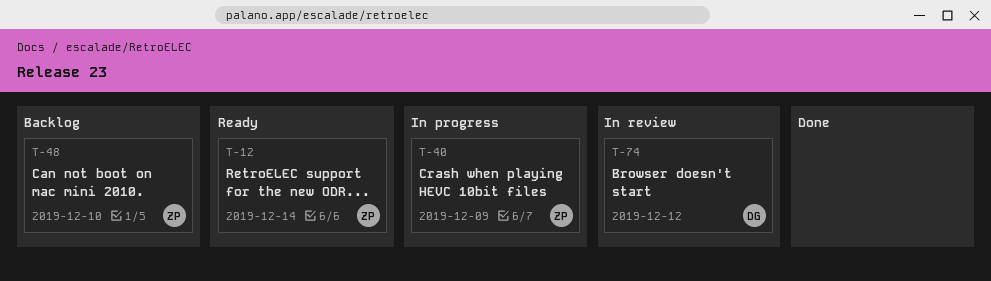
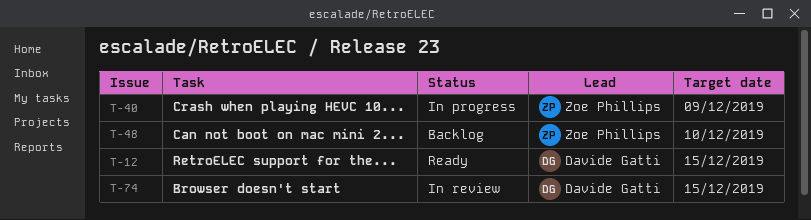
T-12, owner: Zoe Phillips -> Davide Gatti
T-12, due: Dec 14 -> Dec 15
T-74, due: Dec 12 -> Dec 15

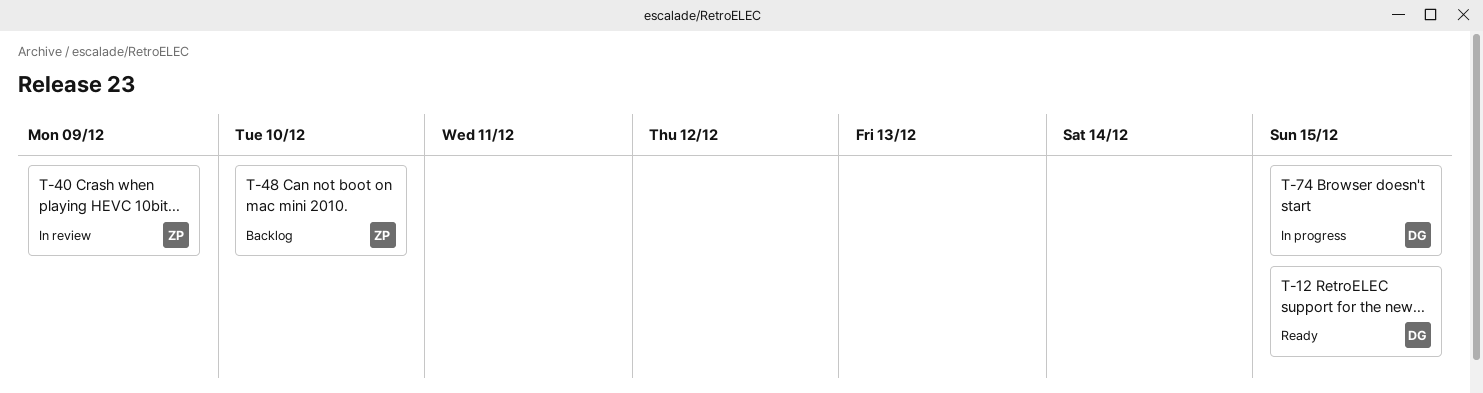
T-40, status: In progress -> In review
T-74, status: In review -> In progress

